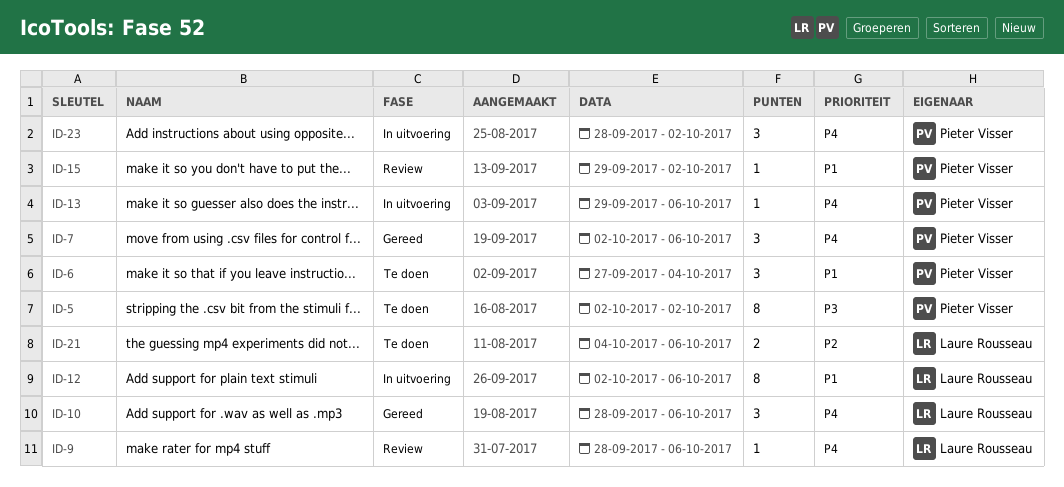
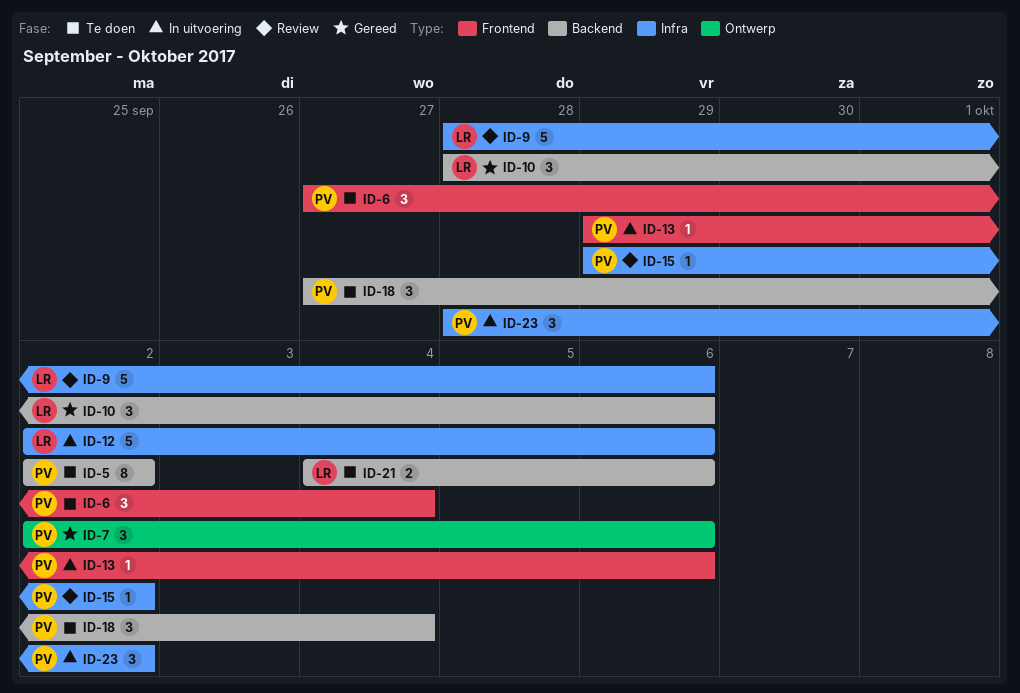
ID-9, estimate: 1 -> 5
ID-12, estimate: 8 -> 5
ID-18: none -> present

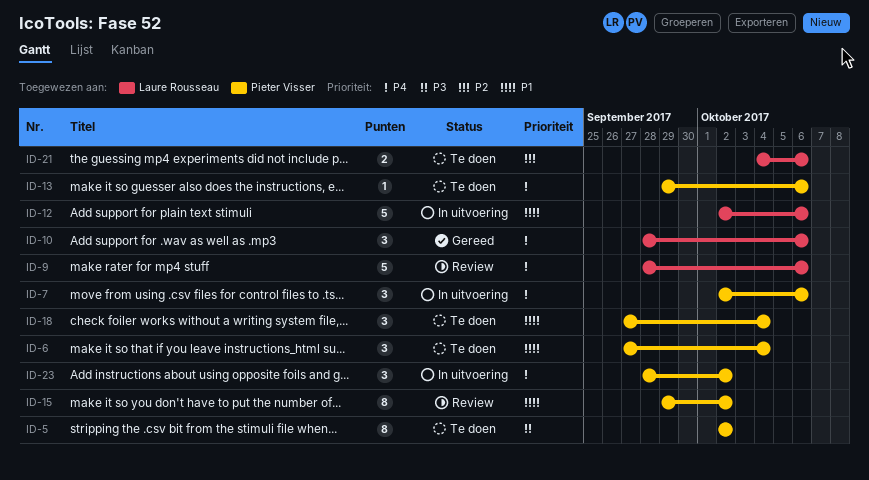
ID-7, status: Gereed -> In uitvoering
ID-13, status: In uitvoering -> Te doen
ID-15, estimate: 1 -> 8

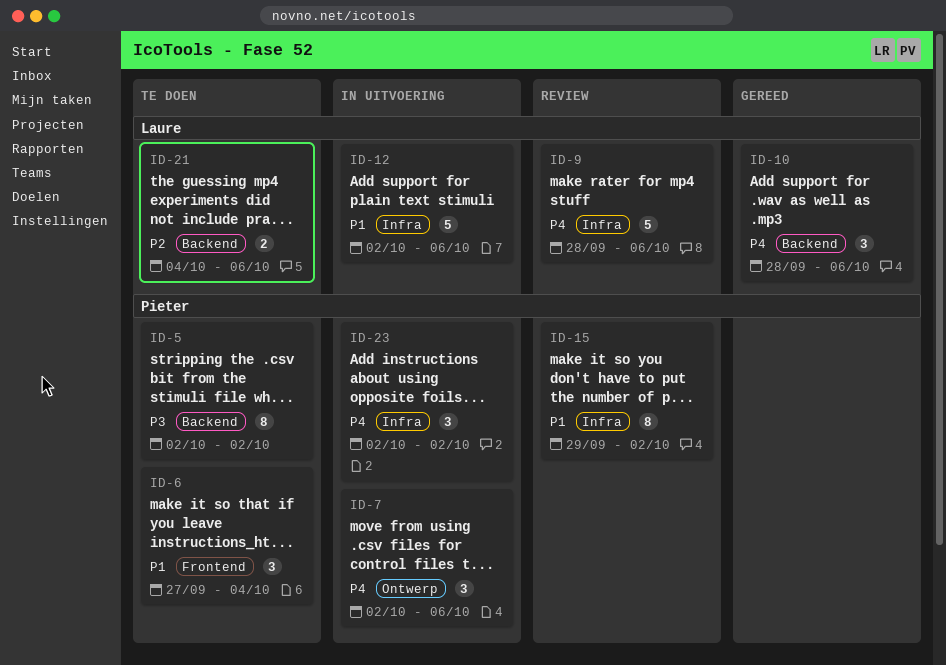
ID-13: present -> none
ID-18: present -> none
ID-23, start: Sep 28 -> Oct 2

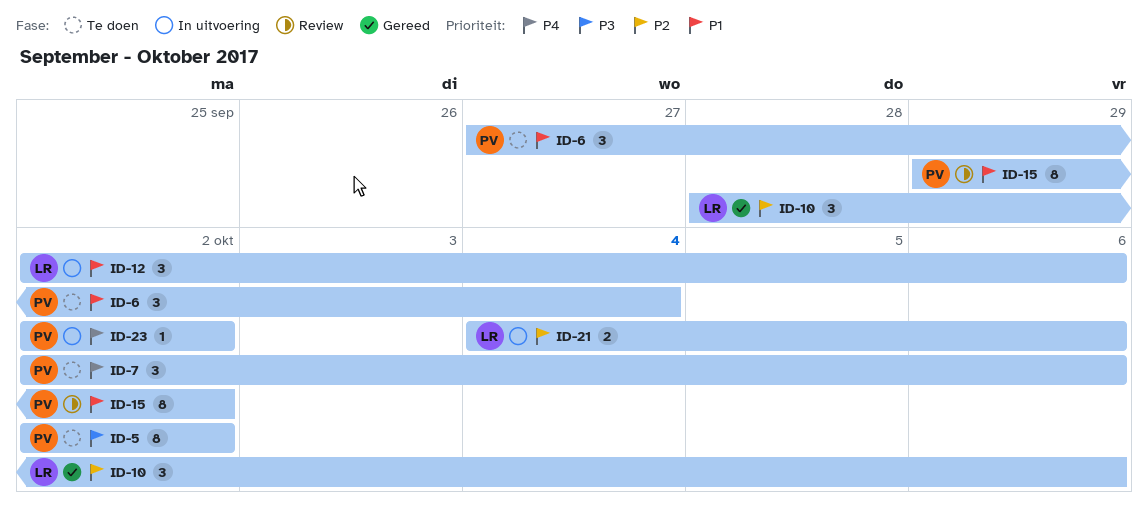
ID-7, status: In uitvoering -> Te doen
ID-9: present -> none
ID-10, priority: P4 -> P2
ID-12, estimate: 5 -> 3
ID-21, status: Te doen -> In uitvoering
ID-23, estimate: 3 -> 1

